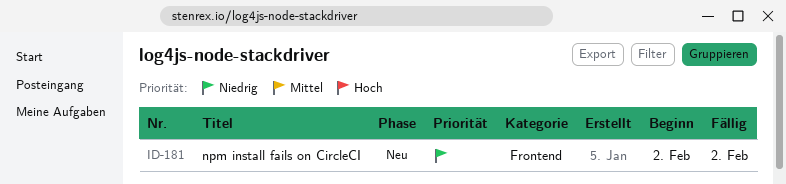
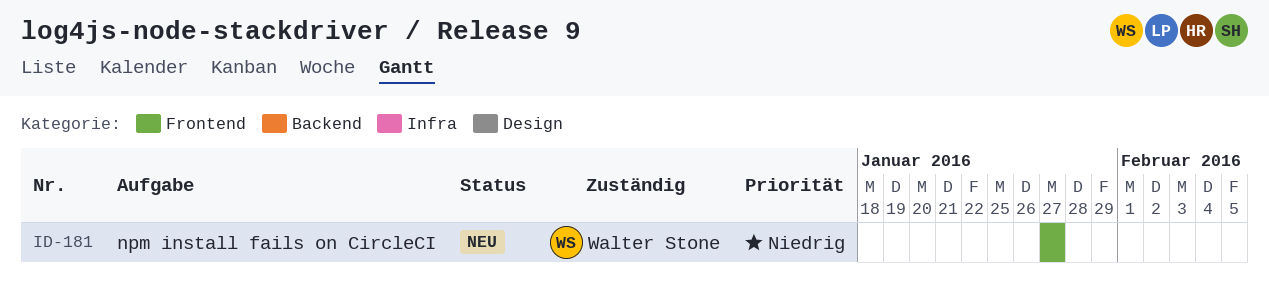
ID-181, start: Feb 2 -> Jan 27
ID-181, due: Feb 2 -> Jan 27

